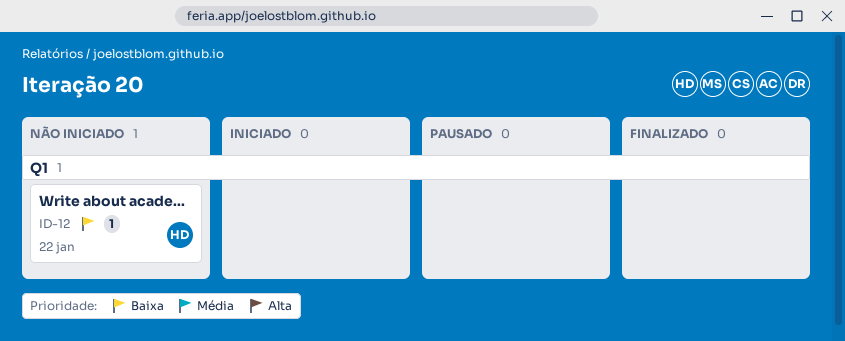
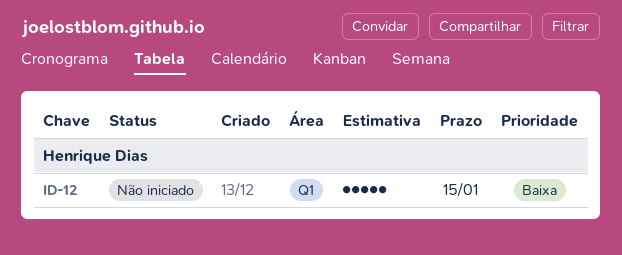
ID-12, estimate: 1 -> 5
ID-12, due: Jan 22 -> Jan 15

